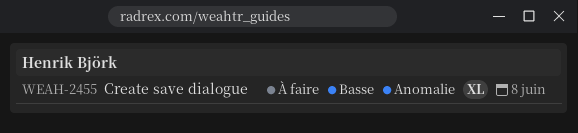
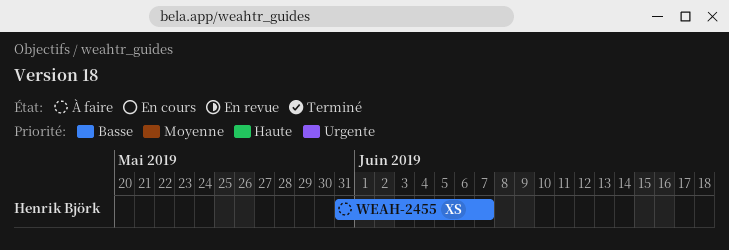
WEAH-2455, estimate: XL -> XS
WEAH-2455, due: Jun 8 -> Jun 7

